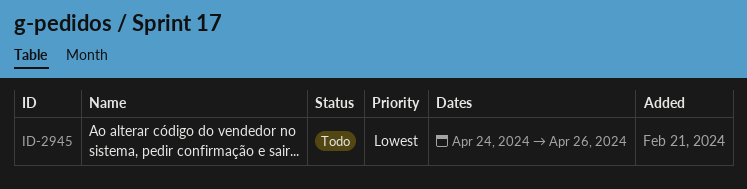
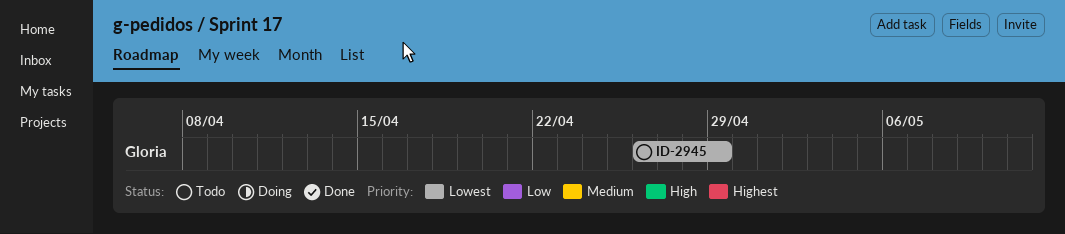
ID-2945, start: Apr 24 -> Apr 26
ID-2945, due: Apr 26 -> Apr 29

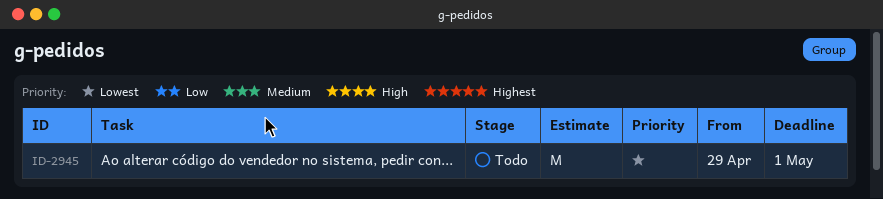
ID-2945, start: Apr 26 -> Apr 29
ID-2945, due: Apr 29 -> May 1

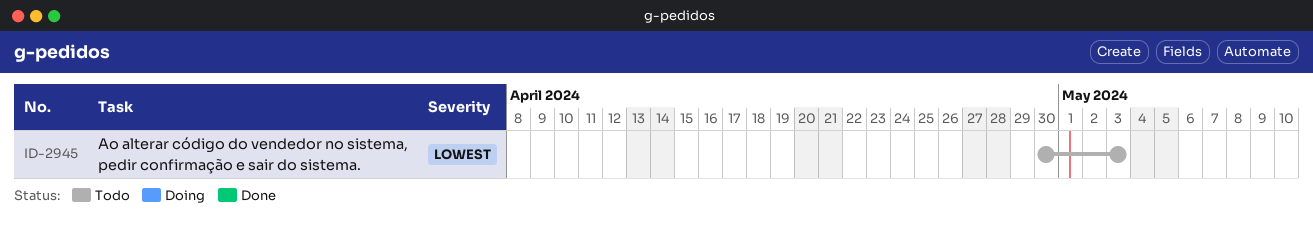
ID-2945, start: Apr 29 -> Apr 30
ID-2945, due: May 1 -> May 3

